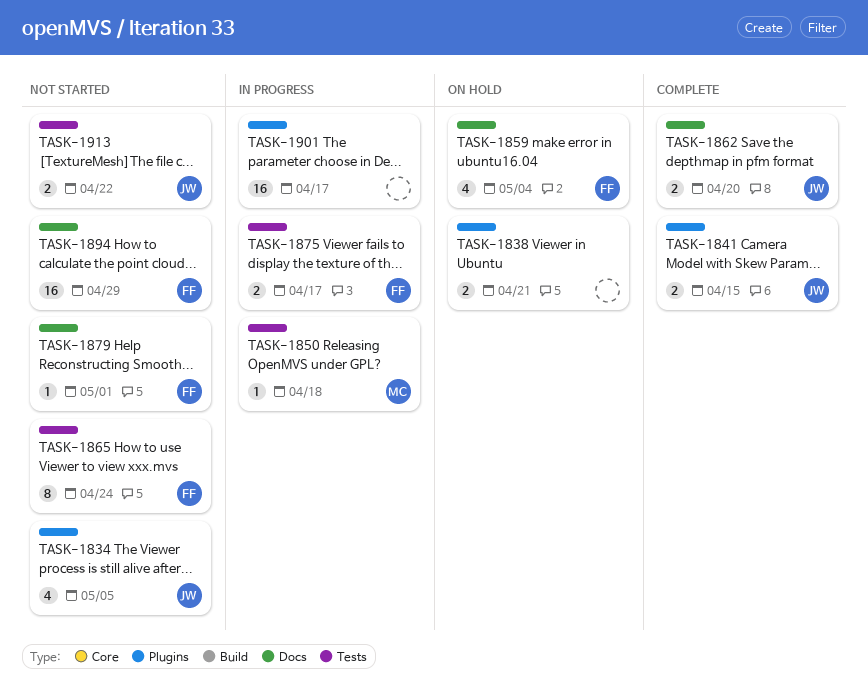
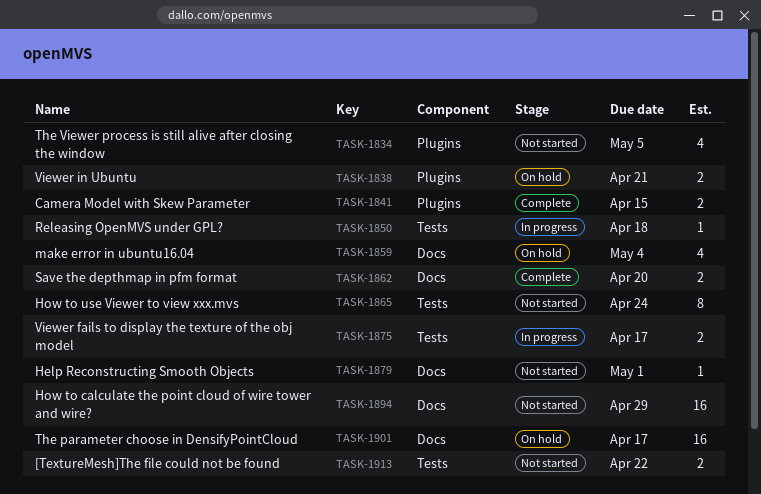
TASK-1901, status: In progress -> On hold
TASK-1901, label: Plugins -> Docs

